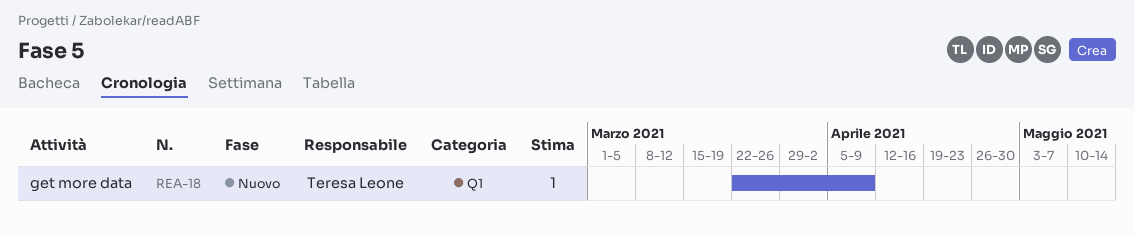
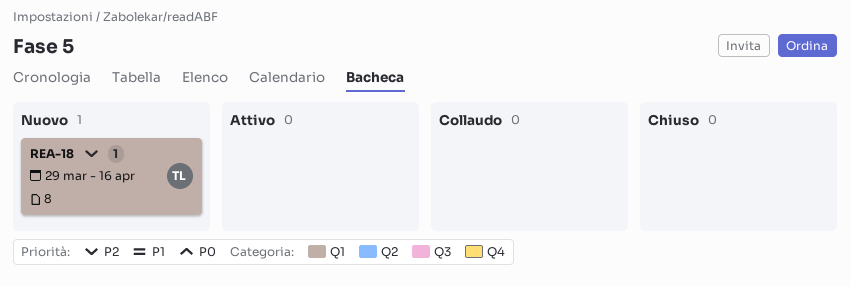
REA-18, start: Mar 22 -> Mar 29
REA-18, due: Apr 9 -> Apr 16

